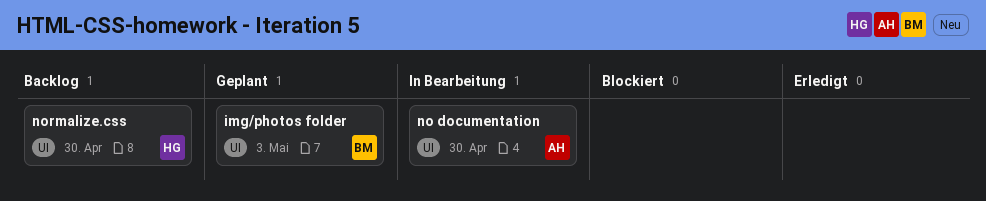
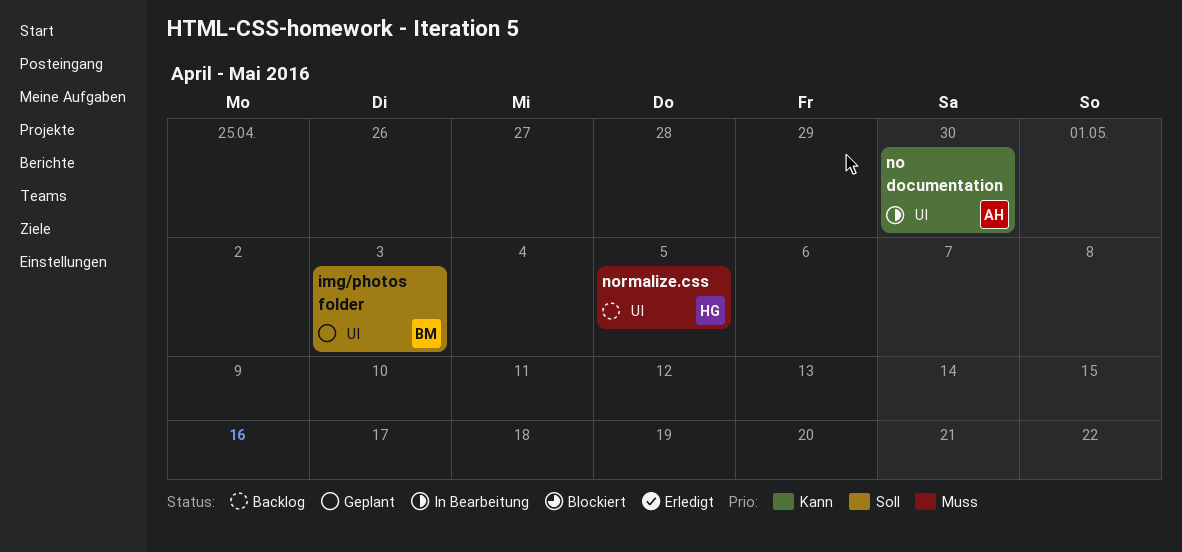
normalize.css, due: Apr 30 -> May 5

